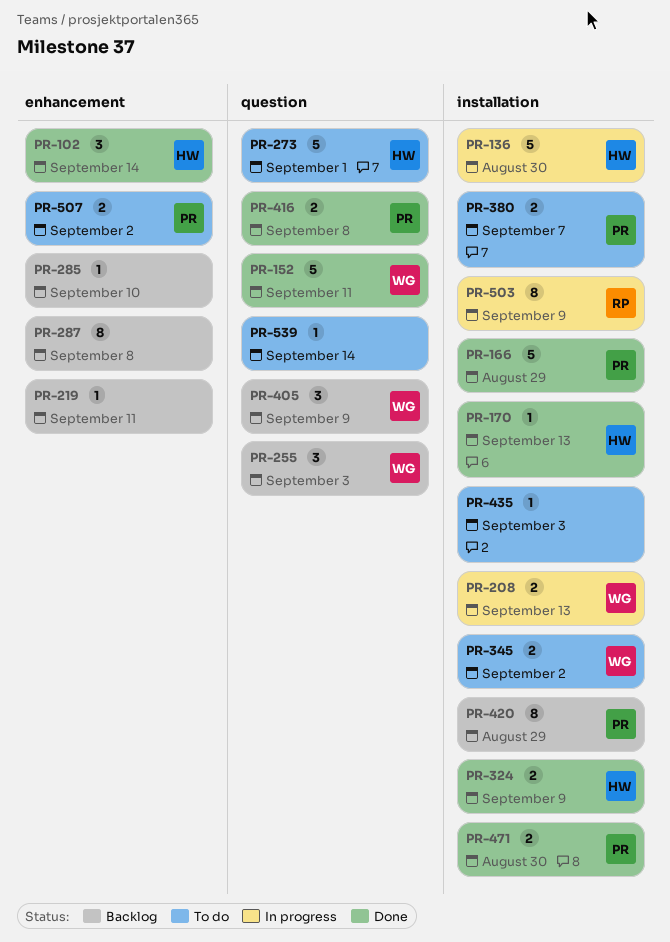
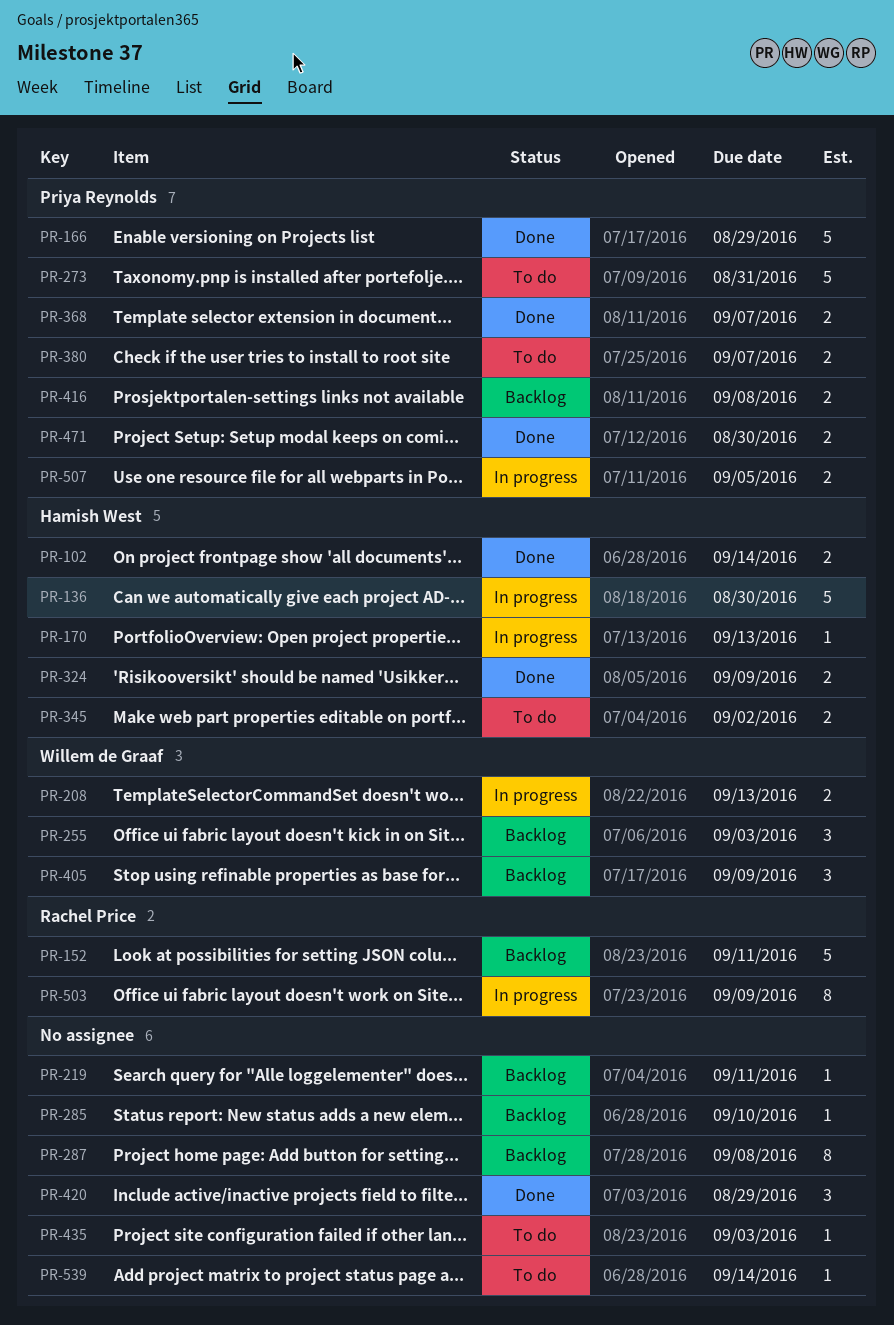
PR-102, estimate: 3 -> 2
PR-152, status: Done -> Backlog
PR-152, owner: Willem de Graaf -> Rachel Price
PR-170, status: Done -> In progress
PR-273, owner: Hamish West -> Priya Reynolds
PR-273, due: Sep 1 -> Aug 31
PR-345, owner: Willem de Graaf -> Hamish West
PR-368: none -> present
PR-416, status: Done -> Backlog
PR-420, status: Backlog -> Done
PR-420, owner: Priya Reynolds -> none
PR-420, estimate: 8 -> 3
PR-507, status: To do -> In progress
PR-507, due: Sep 2 -> Sep 5

